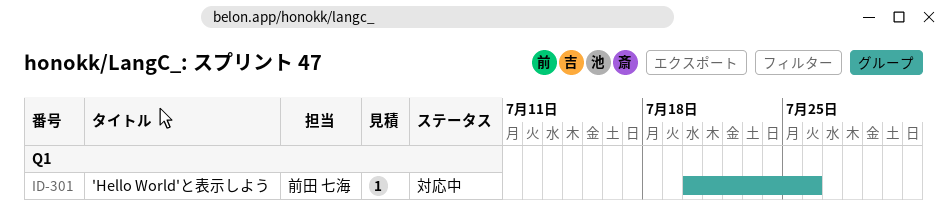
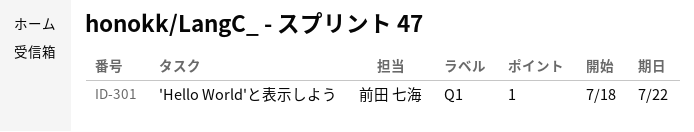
ID-301, start: Jul 20 -> Jul 18
ID-301, due: Jul 26 -> Jul 22

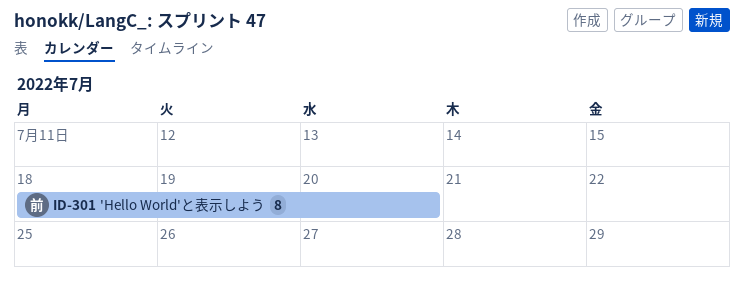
ID-301, estimate: 1 -> 8
ID-301, due: Jul 22 -> Jul 20

